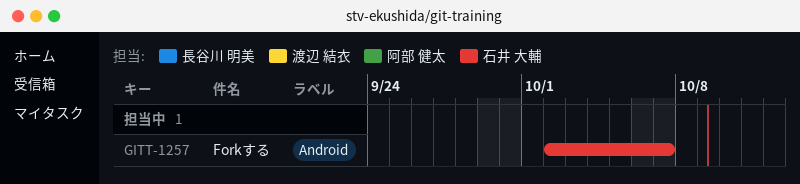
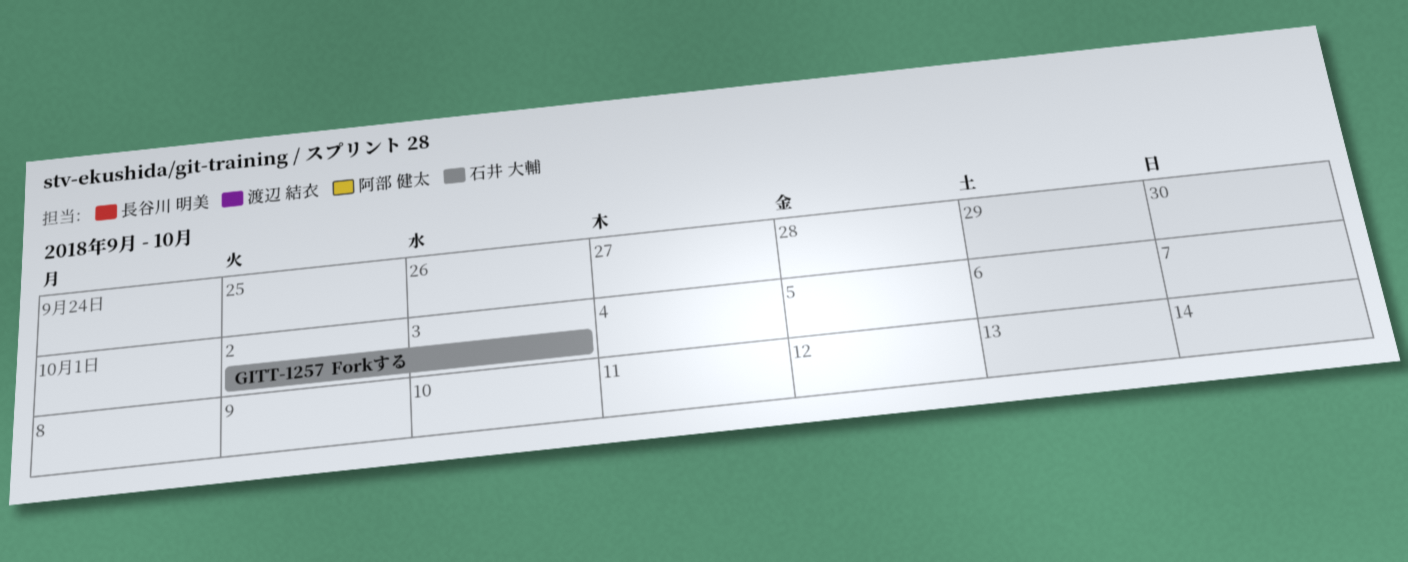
GITT-1257, due: Oct 7 -> Oct 3

